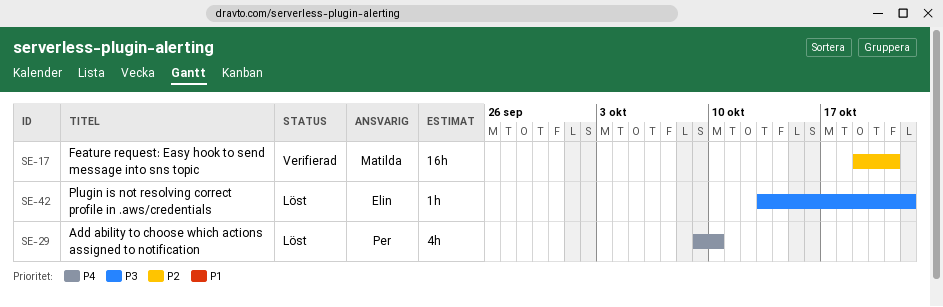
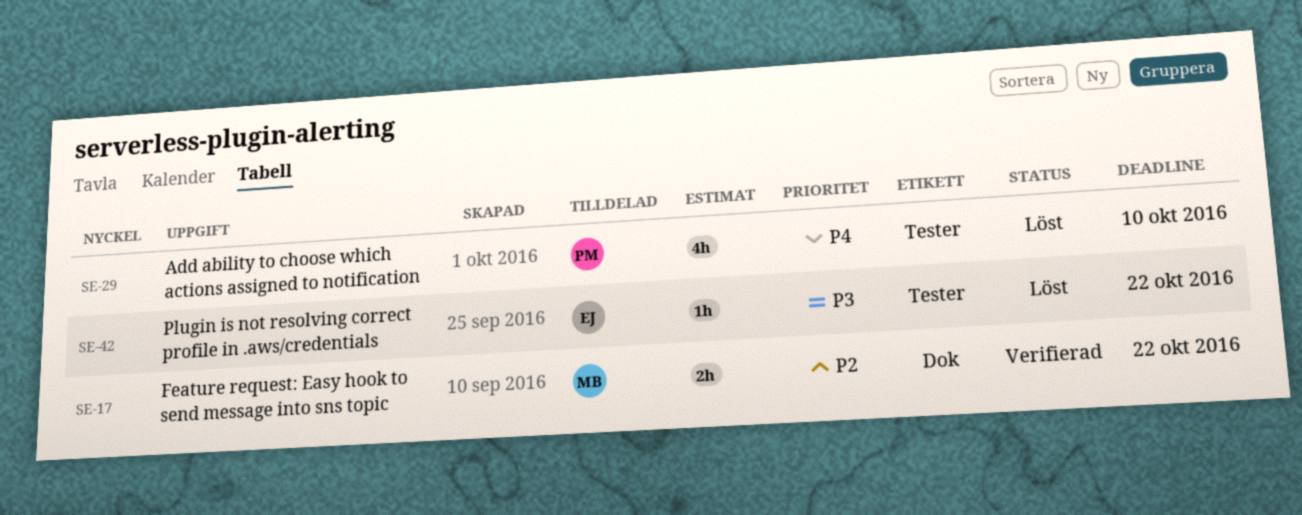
SE-17, estimate: 16h -> 2h
SE-17, due: Oct 21 -> Oct 22

